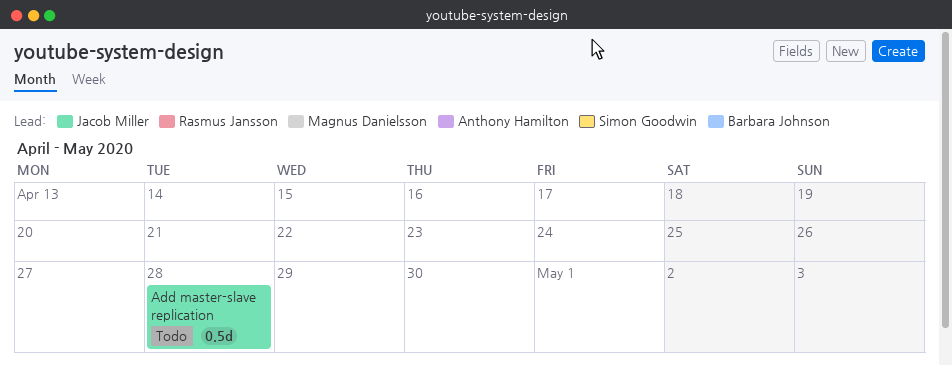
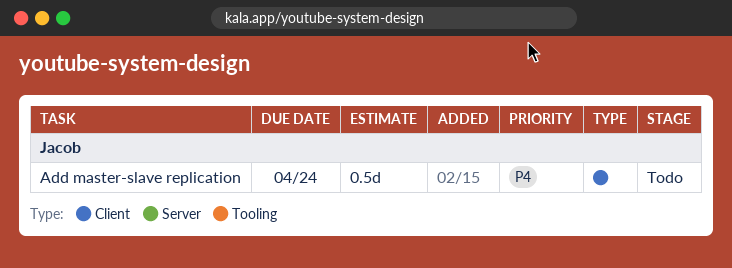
Add master-slave replication, due: Apr 28 -> Apr 24

